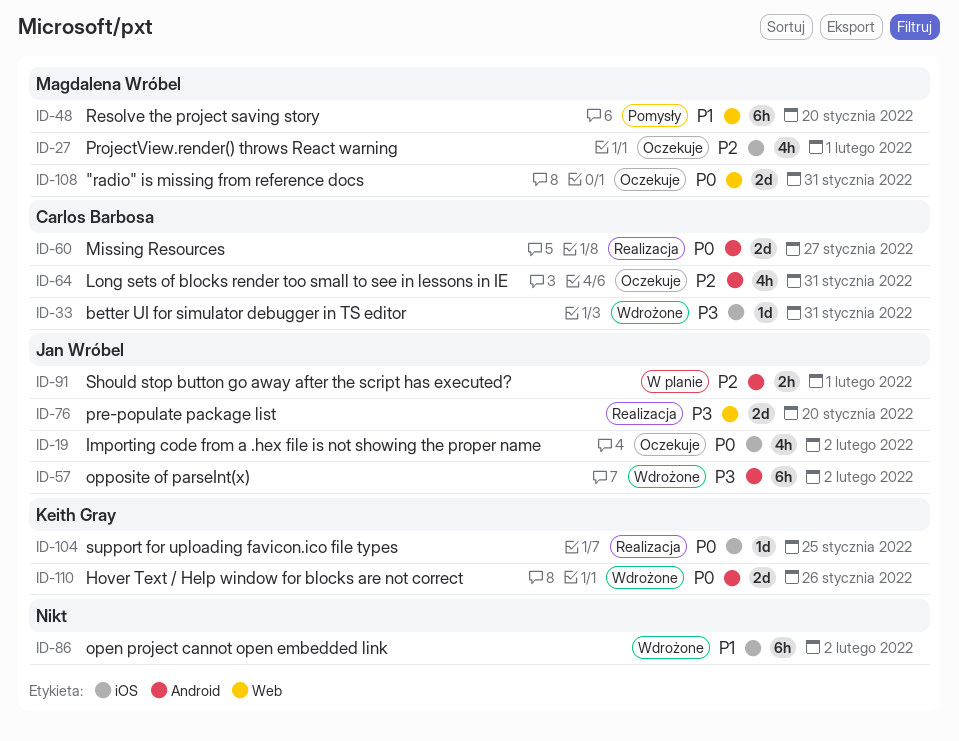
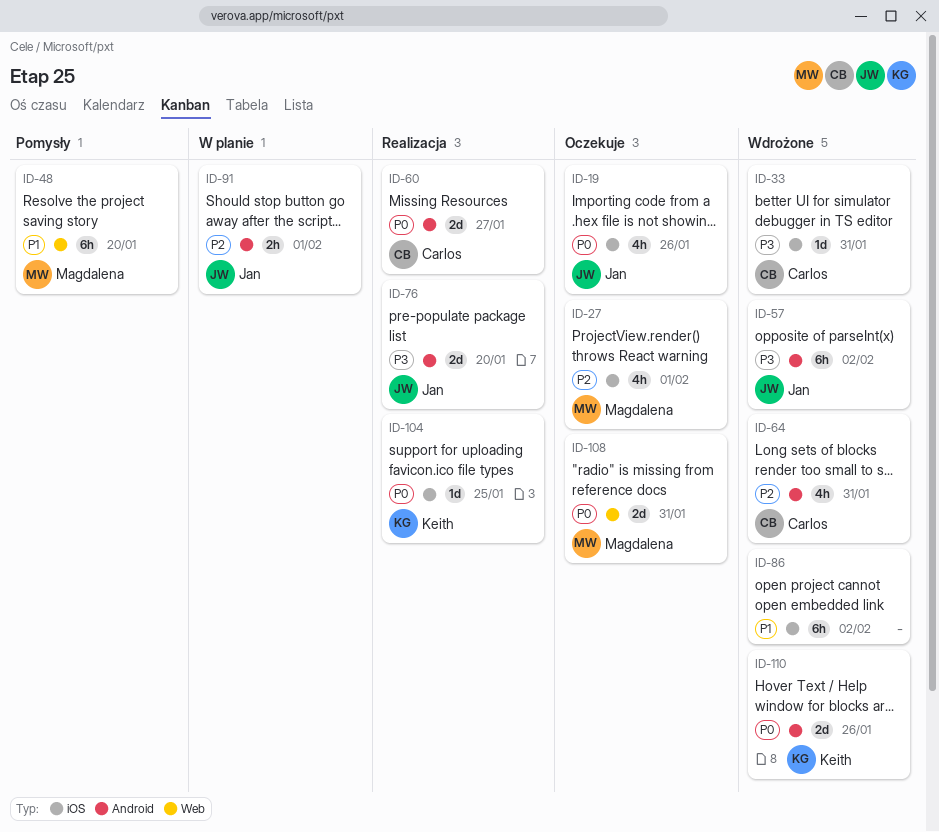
ID-19, due: Feb 2 -> Jan 26
ID-64, status: Oczekuje -> Wdrożone
ID-76, label: Web -> Android

